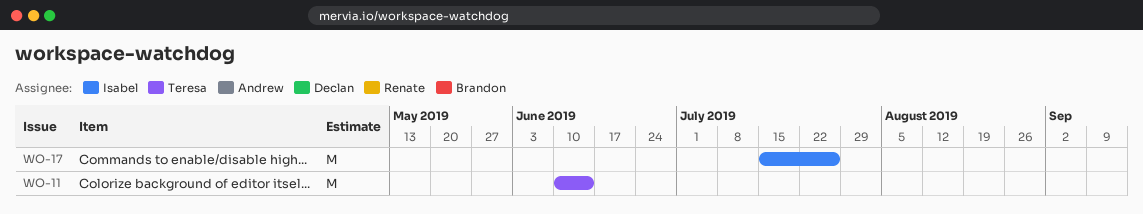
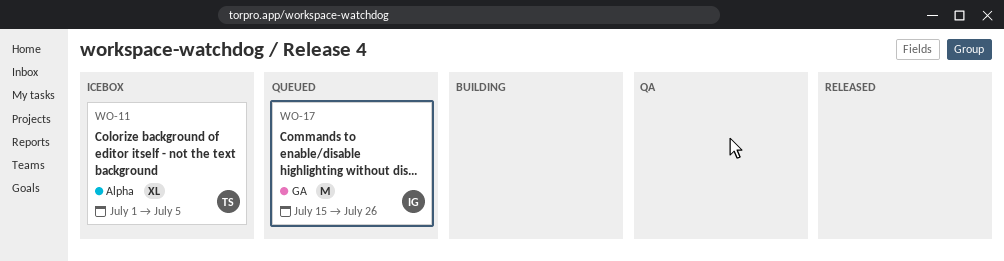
WO-11, estimate: M -> XL
WO-11, start: Jun 10 -> Jul 1
WO-11, due: Jun 14 -> Jul 5

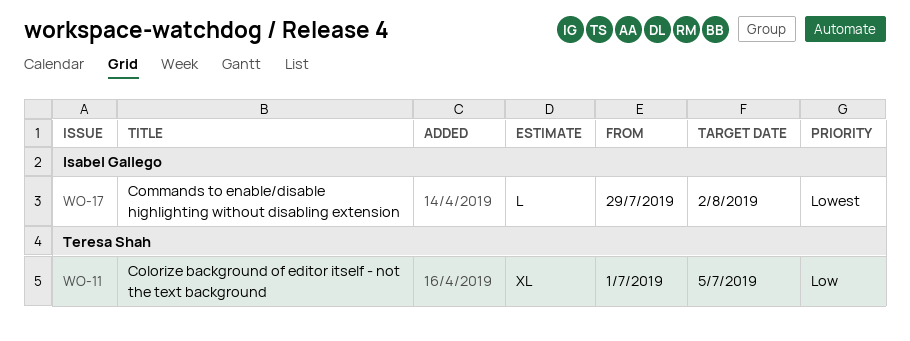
WO-17, estimate: M -> L
WO-17, start: Jul 15 -> Jul 29
WO-17, due: Jul 26 -> Aug 2

